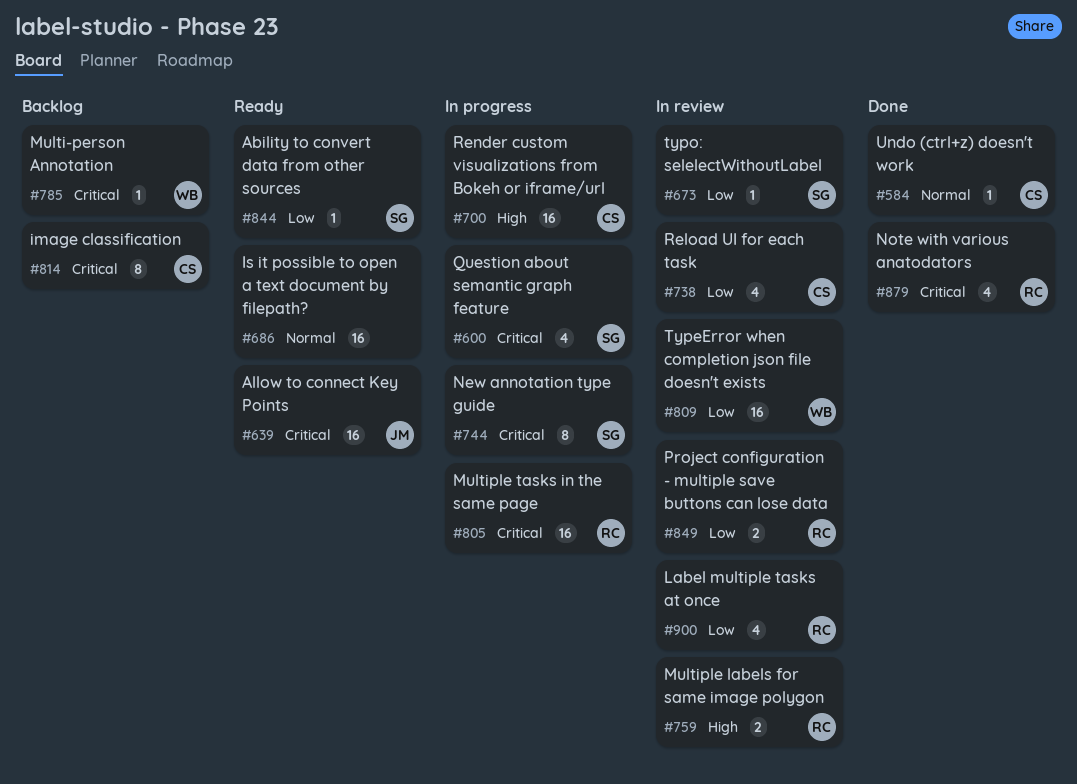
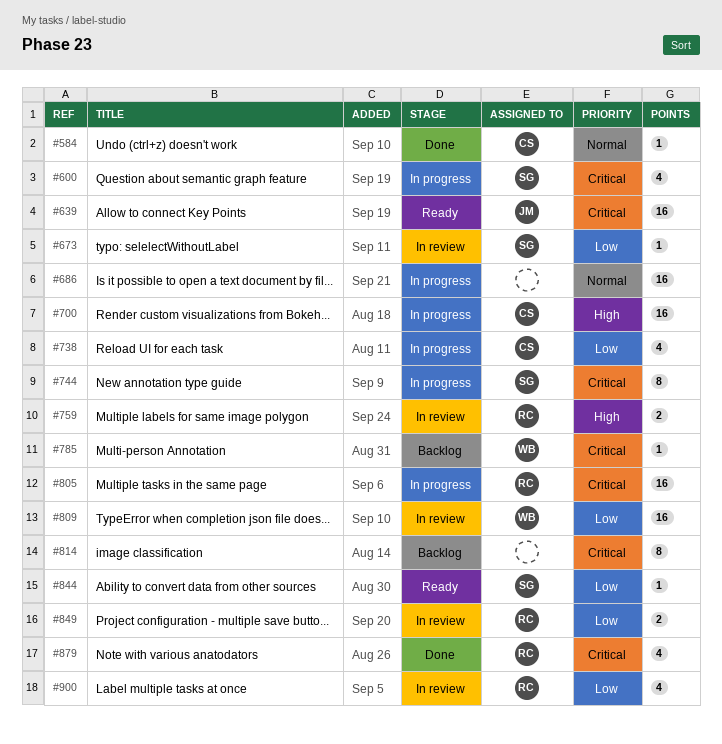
#686, status: Ready -> In progress
#738, status: In review -> In progress
#814, owner: CS -> none

